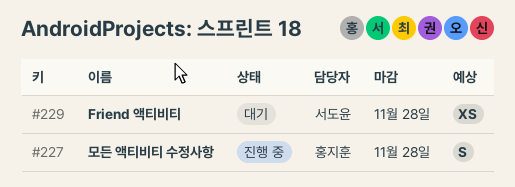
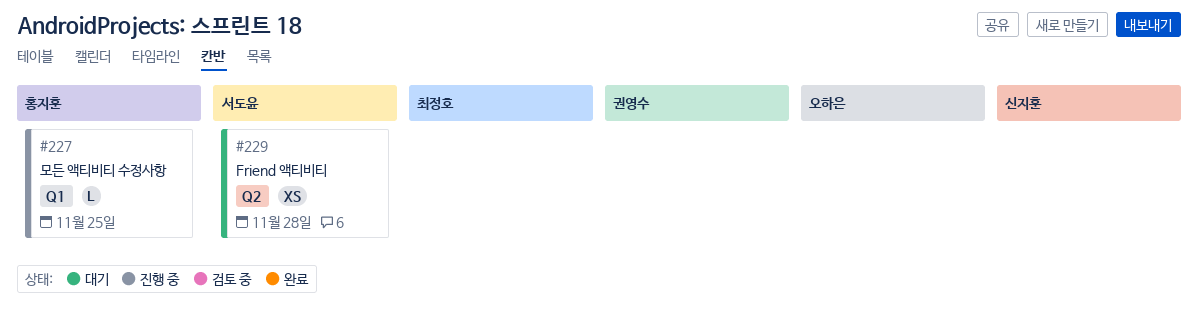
#227, estimate: S -> L
#227, due: Nov 28 -> Nov 25

